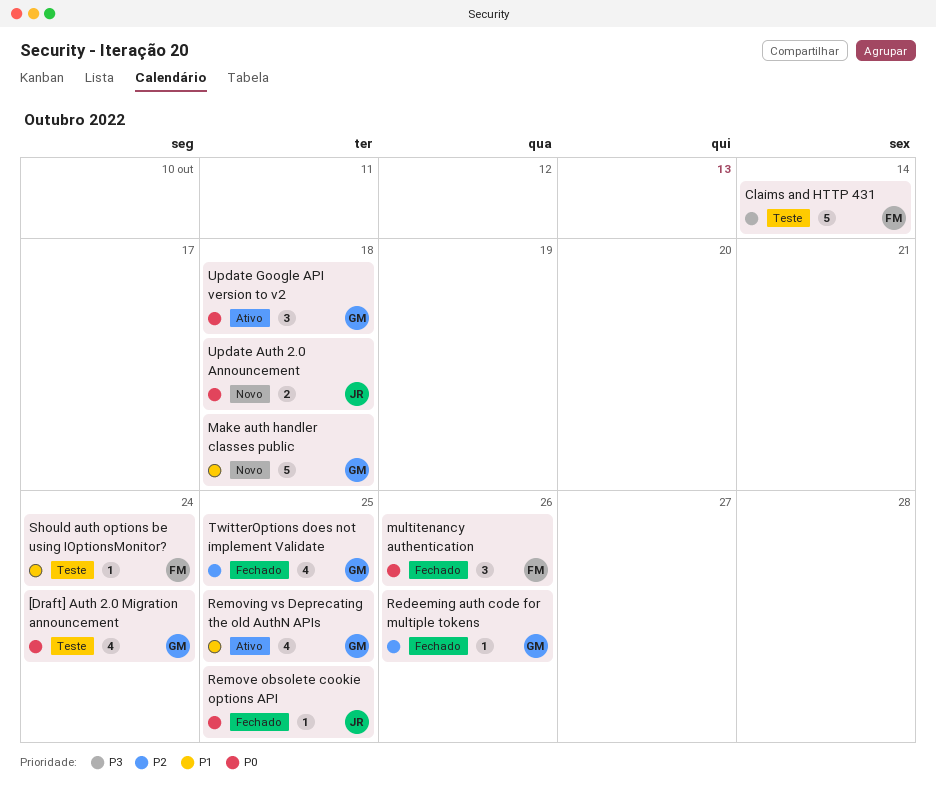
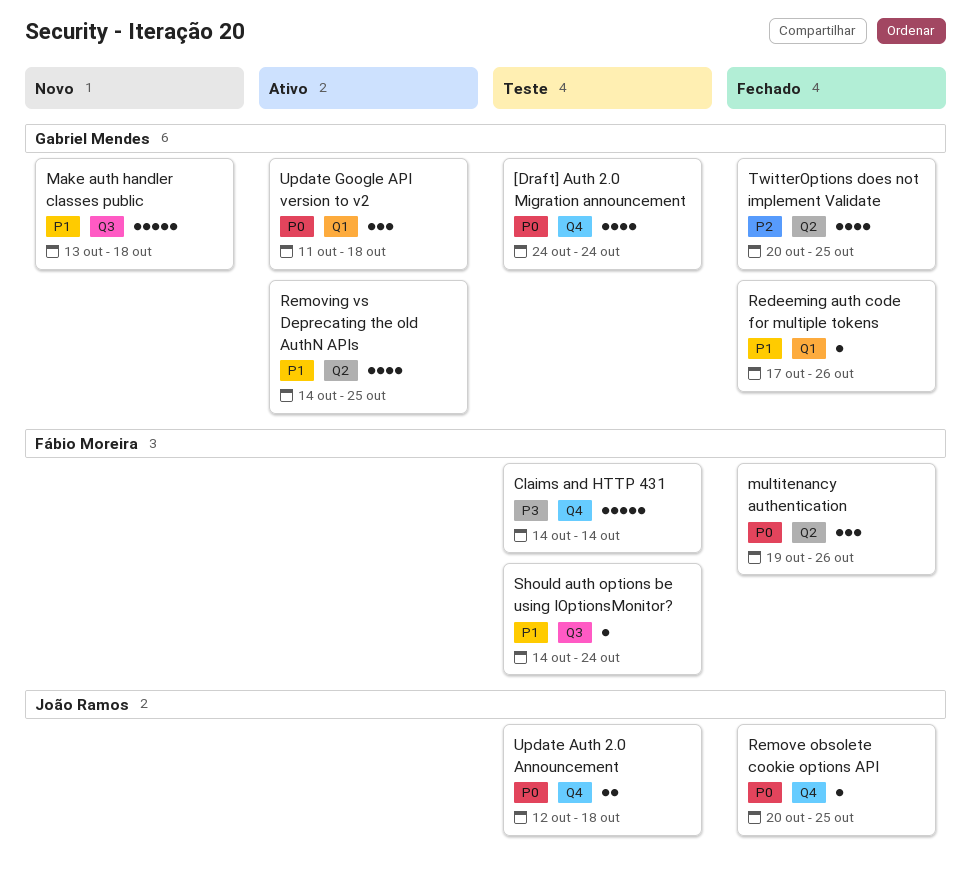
Redeeming auth code for multiple tokens, priority: P2 -> P1
Update Auth 2.0 Announcement, status: Novo -> Teste

